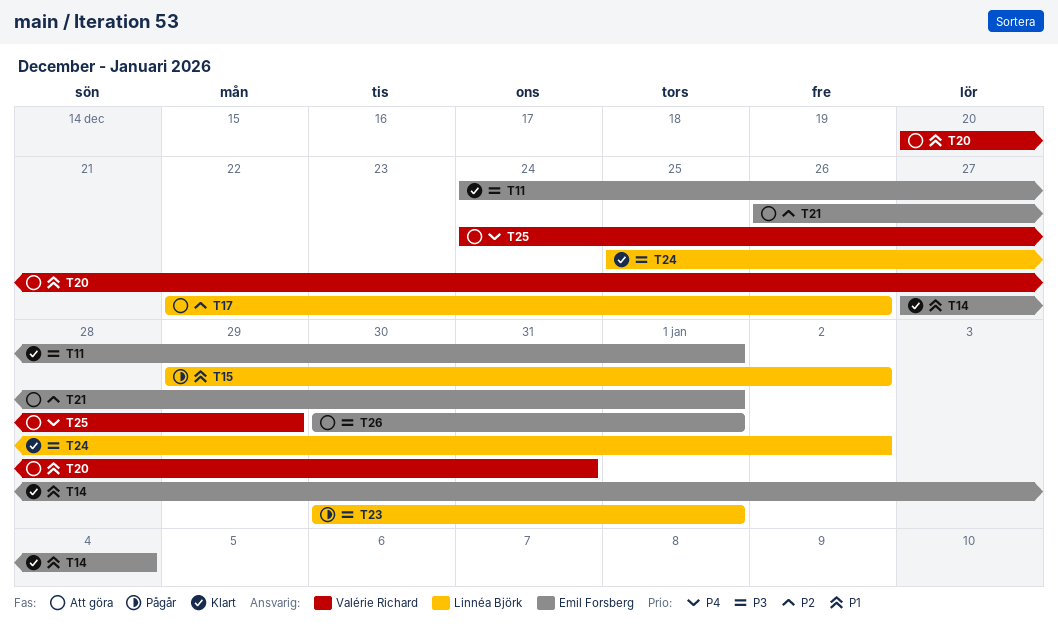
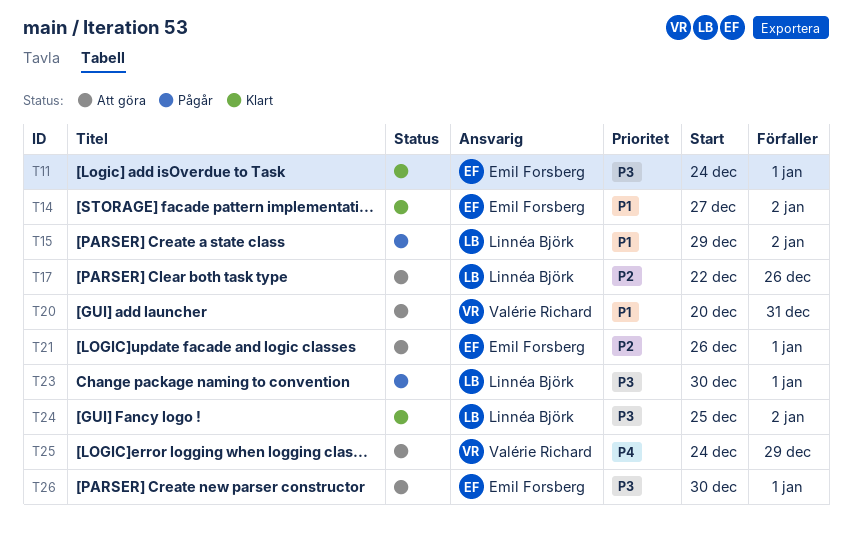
T14, due: Jan 4 -> Jan 2

